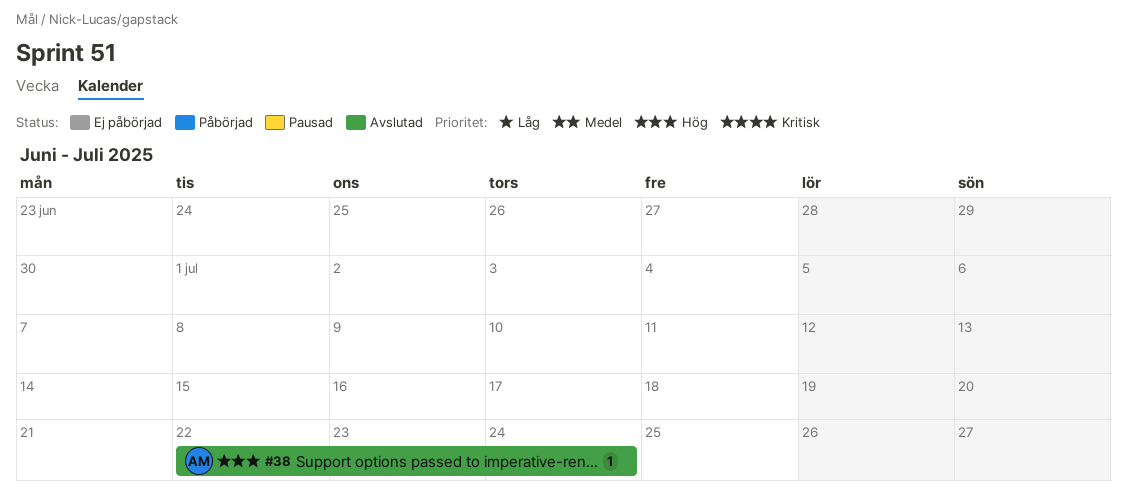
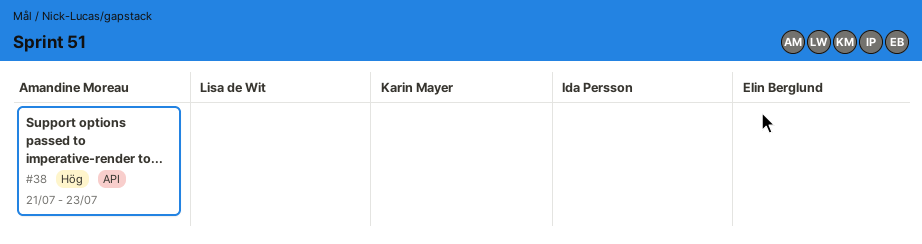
#38, start: Jul 22 -> Jul 21
#38, due: Jul 24 -> Jul 23

